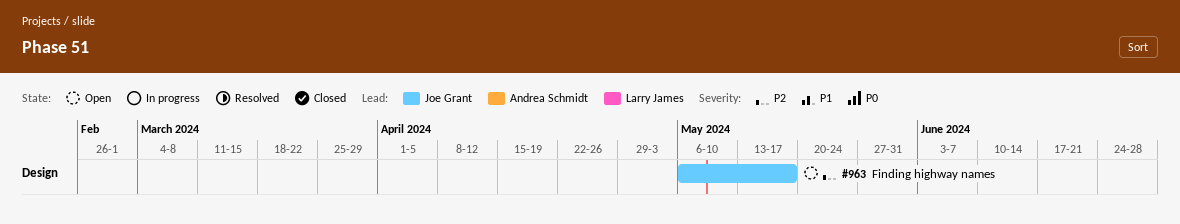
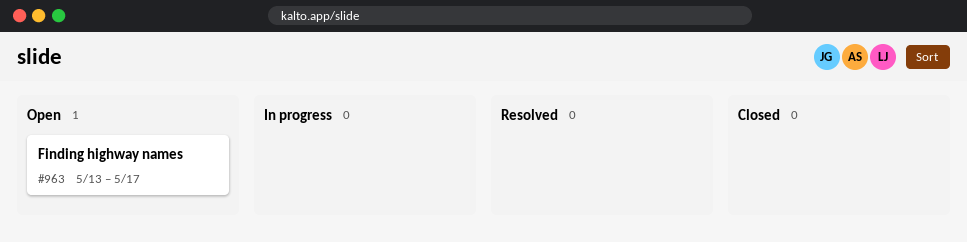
#963, start: May 6 -> May 13

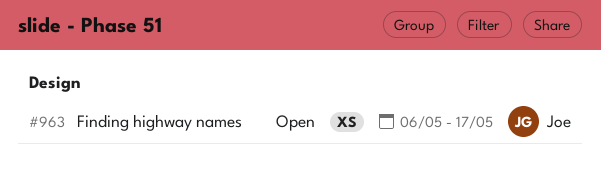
#963, start: May 13 -> May 6

